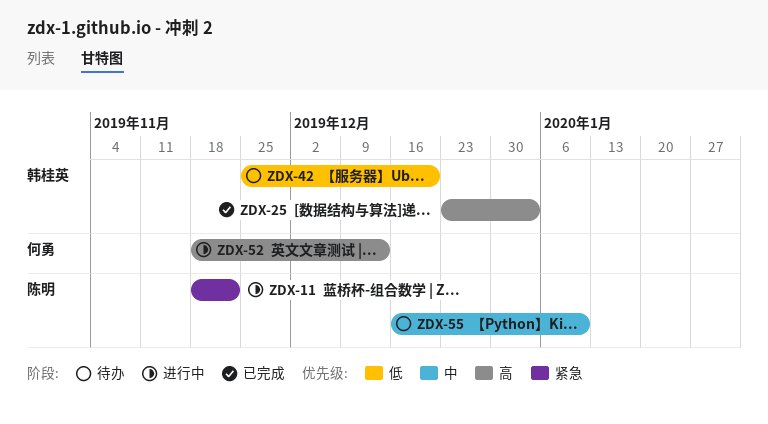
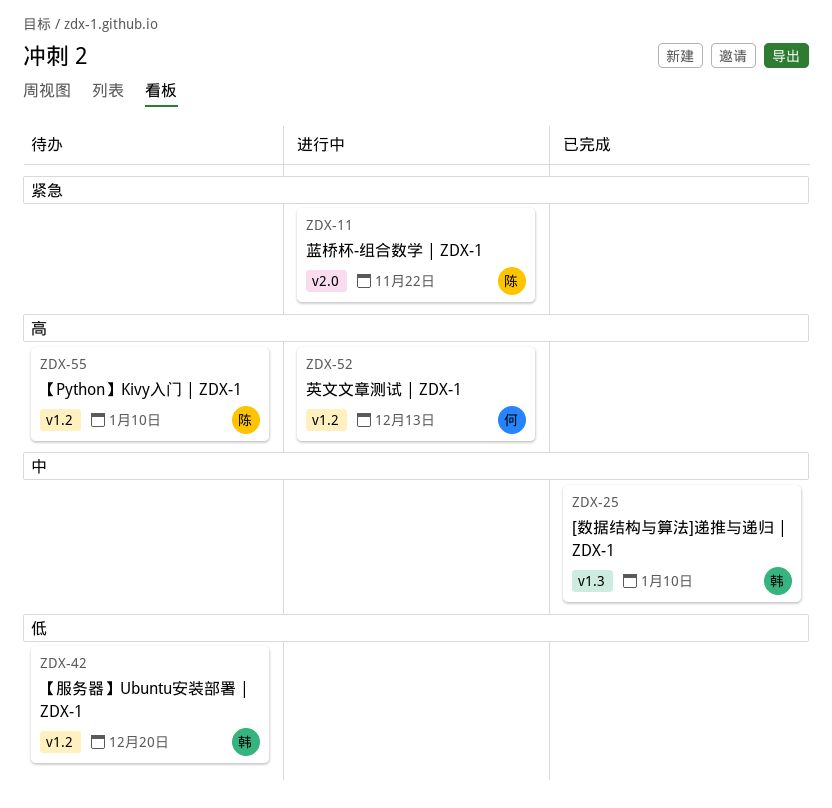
ZDX-25, priority: 高 -> 中
ZDX-25, due: Jan 3 -> Jan 10
ZDX-55, priority: 中 -> 高

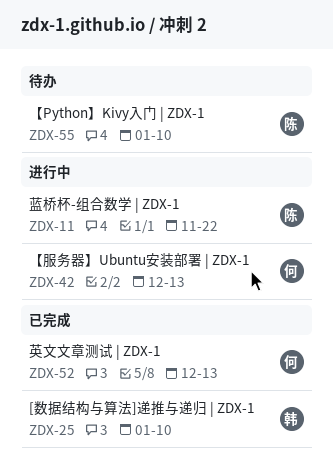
ZDX-42, status: 待办 -> 进行中
ZDX-42, owner: 韩 -> 何
ZDX-42, due: Dec 20 -> Dec 13
ZDX-52, status: 进行中 -> 已完成

